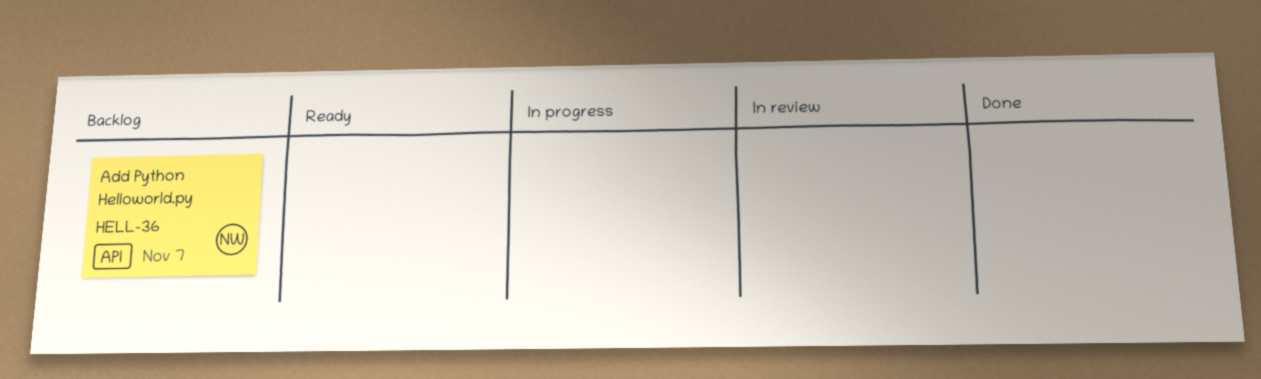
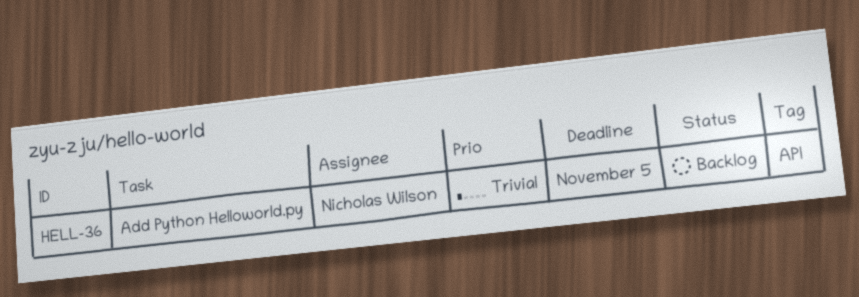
HELL-36, due: Nov 7 -> Nov 5

